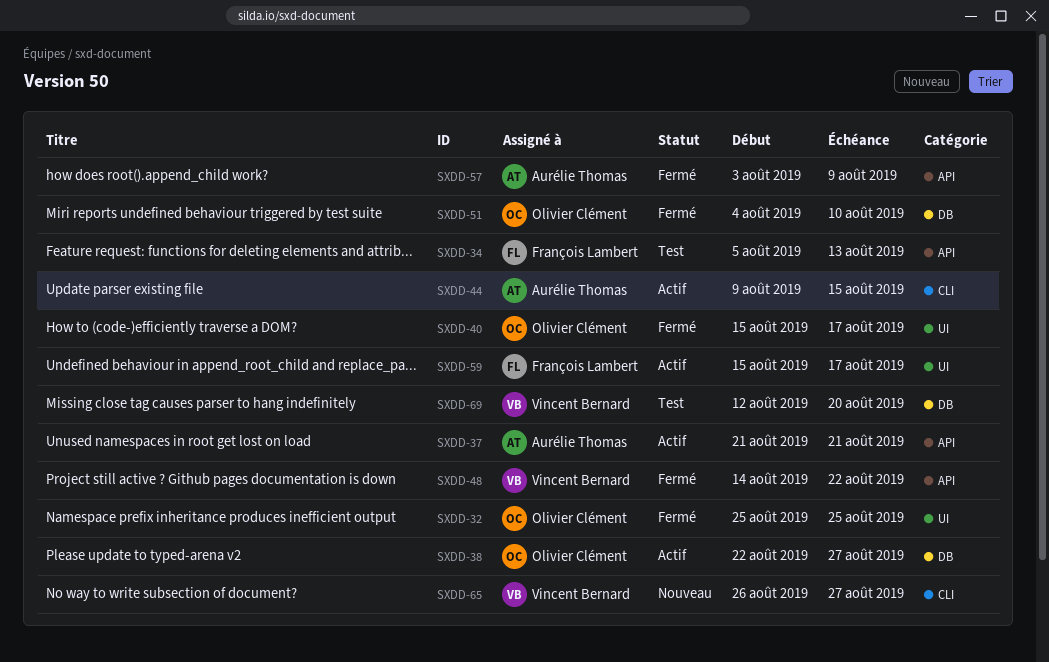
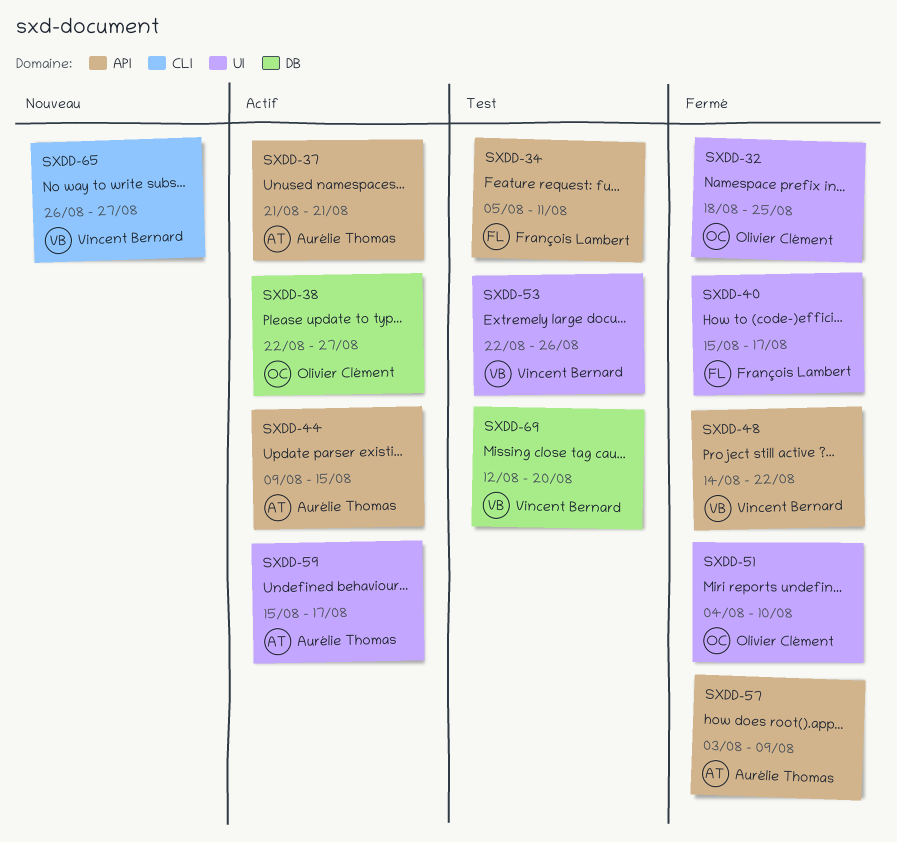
SXDD-32, start: Aug 25 -> Aug 18
SXDD-34, due: Aug 13 -> Aug 11
SXDD-40, owner: Olivier Clément -> François Lambert
SXDD-44, label: CLI -> API
SXDD-51, label: DB -> UI
SXDD-53: none -> present
SXDD-59, owner: François Lambert -> Aurélie Thomas

